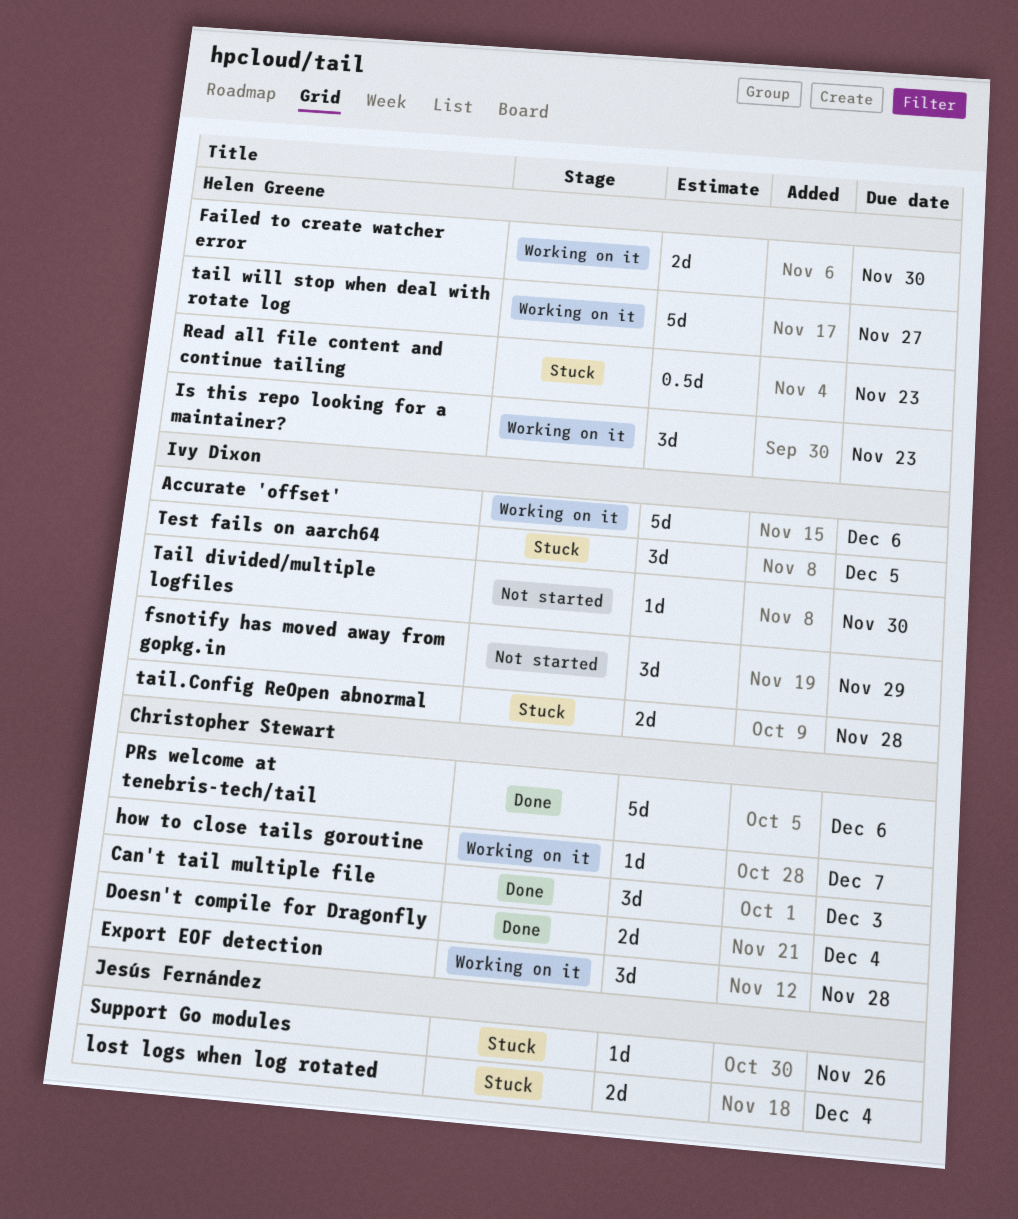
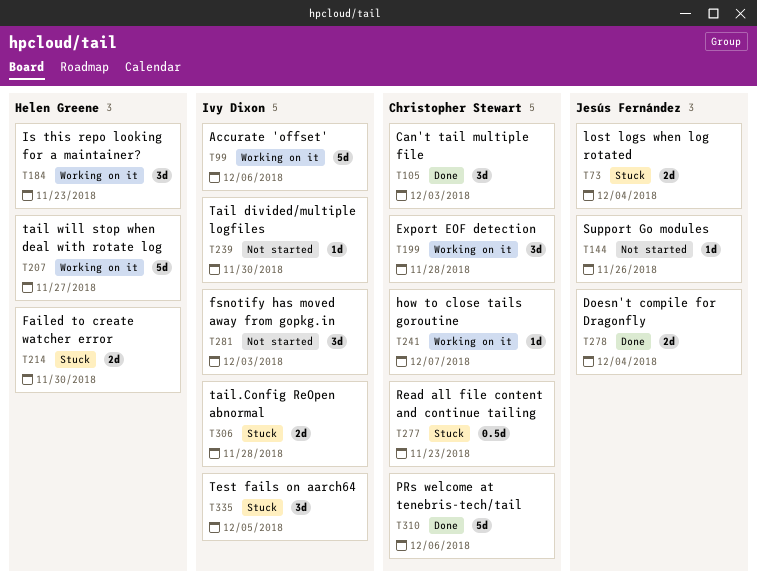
Doesn't compile for Dragonfly, owner: Christopher Stewart -> Jesús Fernández
Failed to create watcher error, status: Working on it -> Stuck
fsnotify has moved away from gopkg.in, due: Nov 29 -> Dec 3
Read all file content and continue tailing, owner: Helen Greene -> Christopher Stewart
Support Go modules, status: Stuck -> Not started

